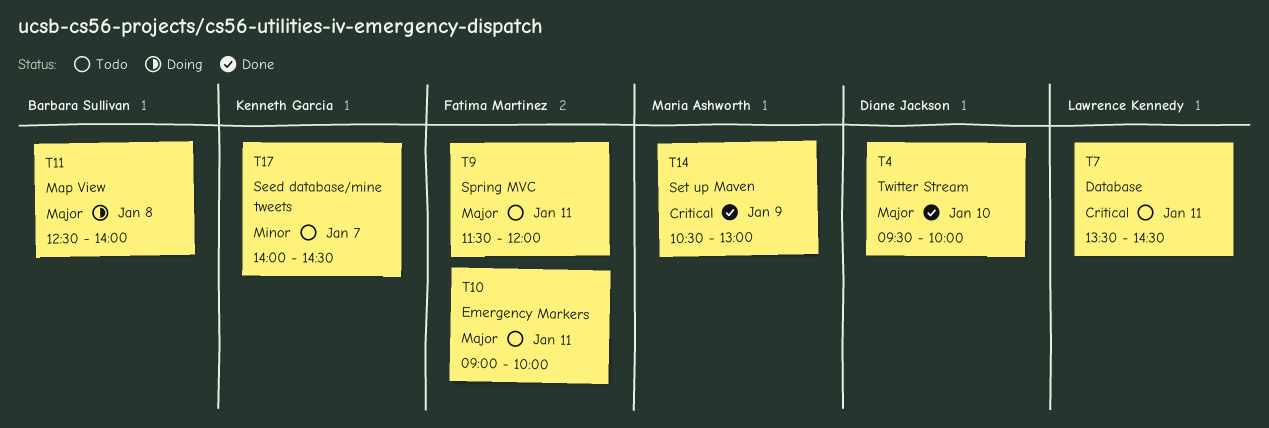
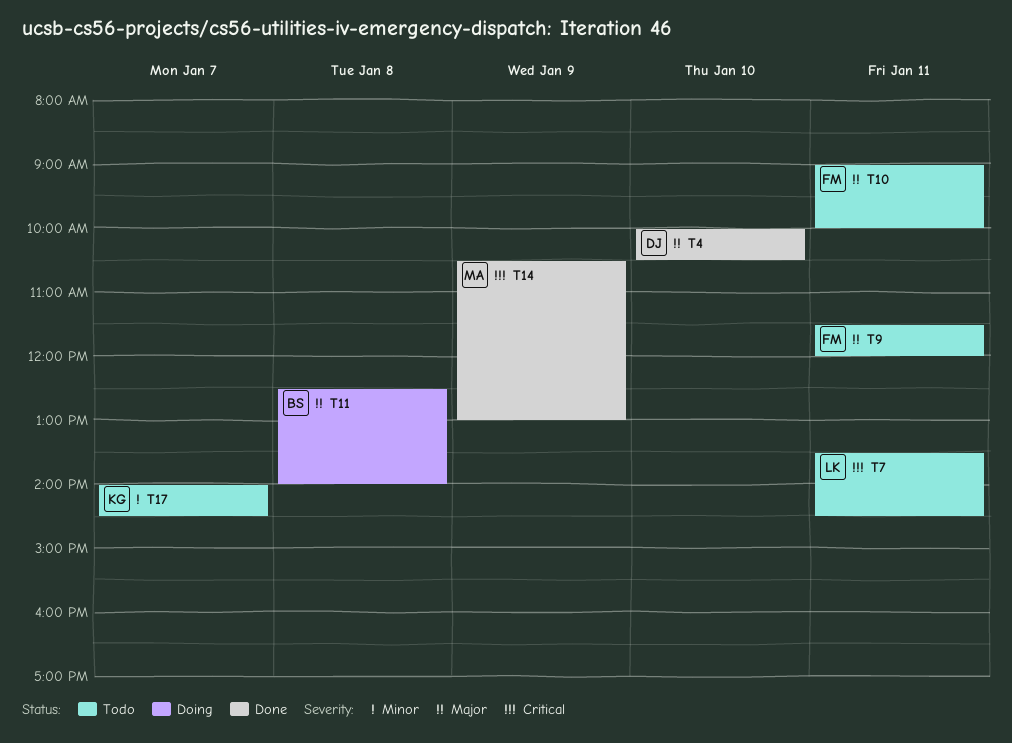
T4, begins: 09:30 -> 10:00
T4, ends: 10:00 -> 10:30

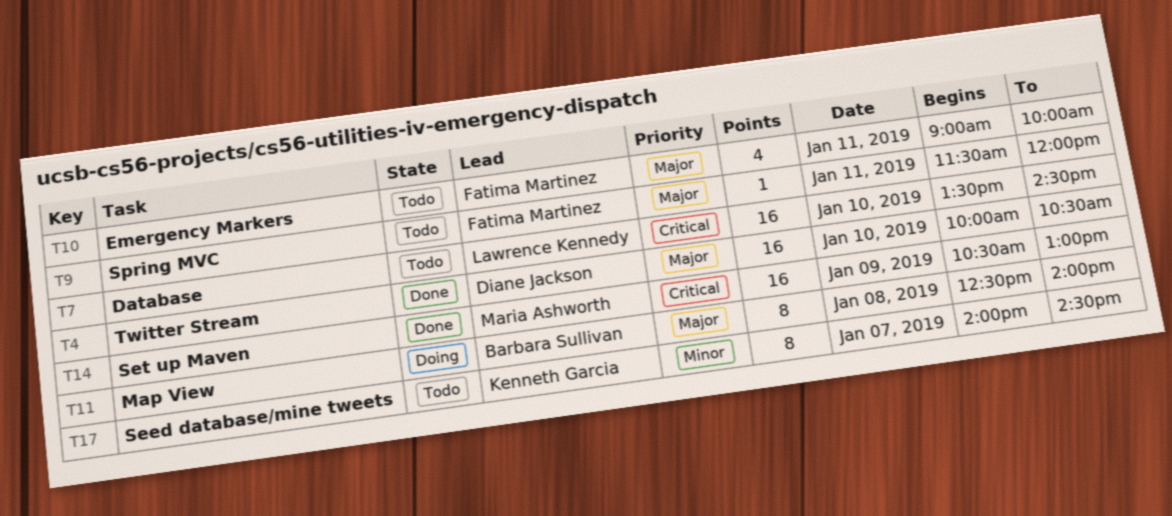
T7, day: Jan 11 -> Jan 10

